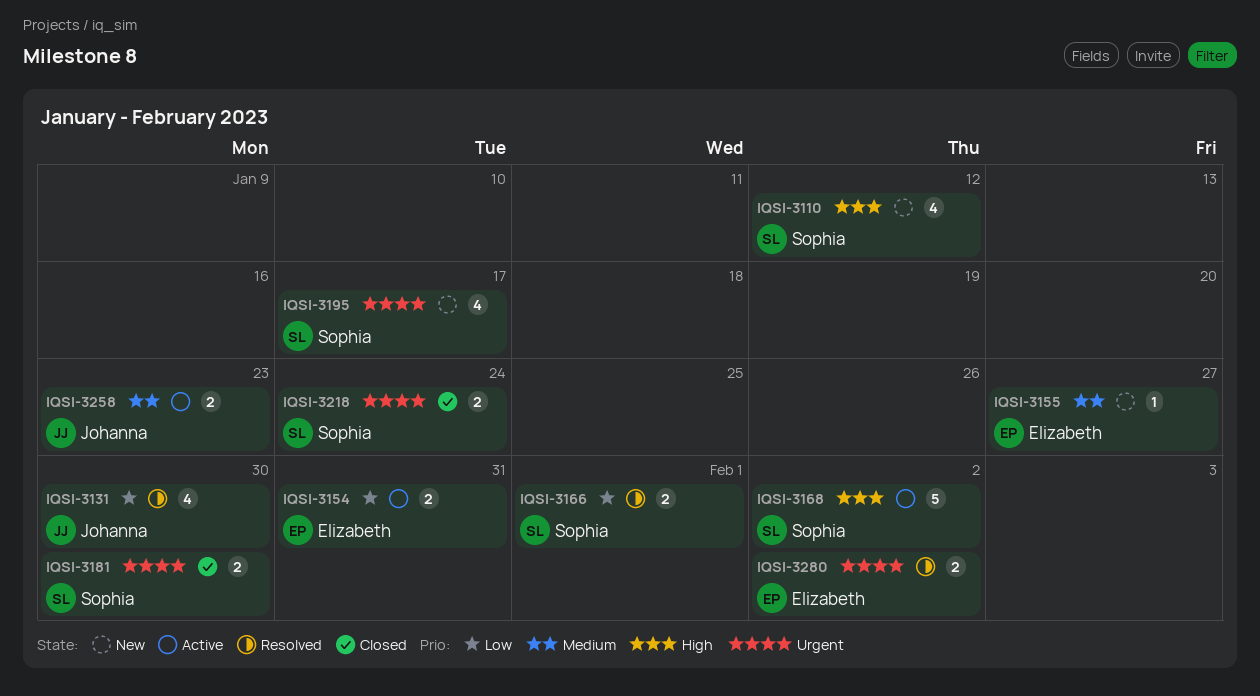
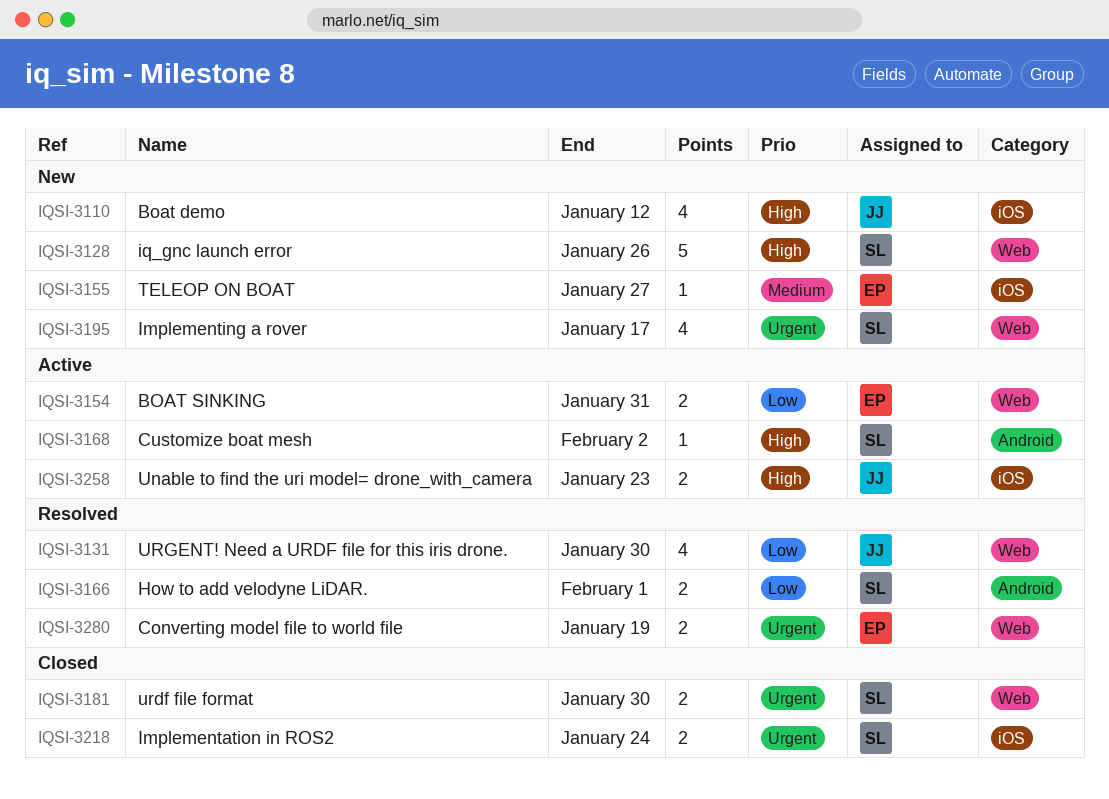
IQSI-3110, owner: Sophia -> Johanna
IQSI-3128: none -> present
IQSI-3168, estimate: 5 -> 1
IQSI-3258, priority: Medium -> High
IQSI-3280, due: Feb 2 -> Jan 19

